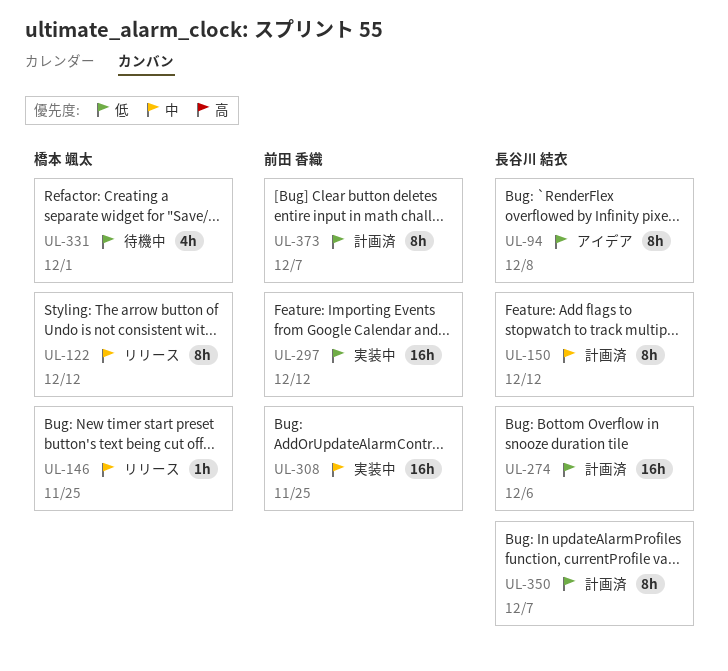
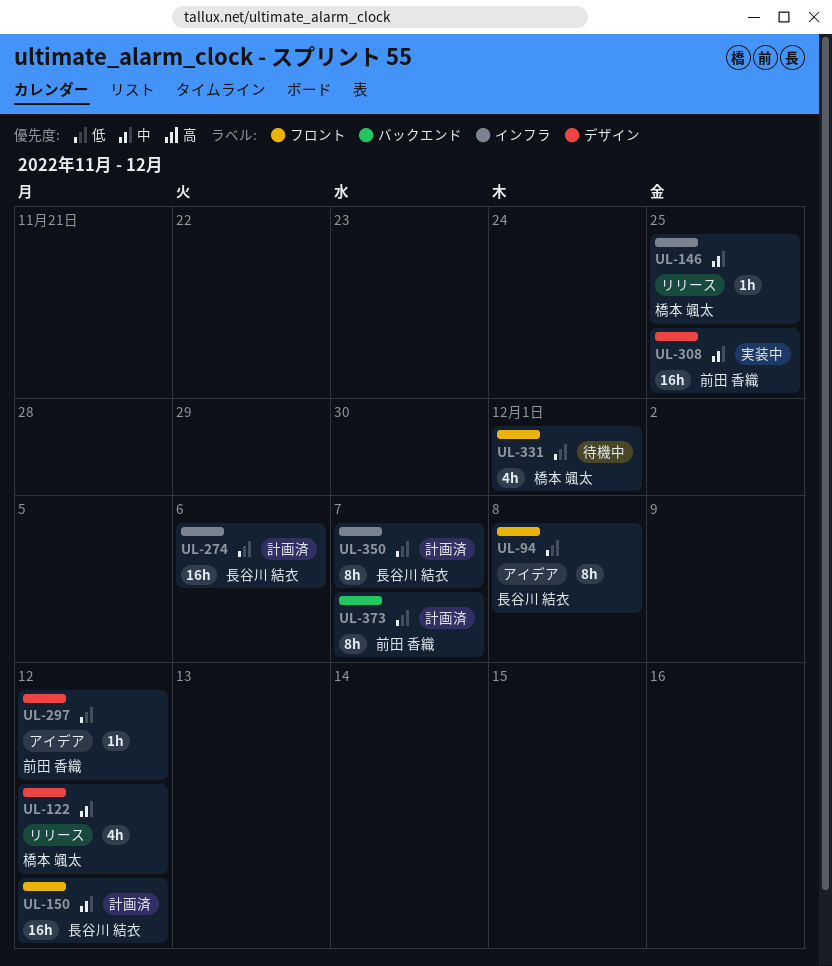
UL-122, estimate: 8h -> 4h
UL-150, estimate: 8h -> 16h
UL-297, status: 実装中 -> アイデア
UL-297, estimate: 16h -> 1h

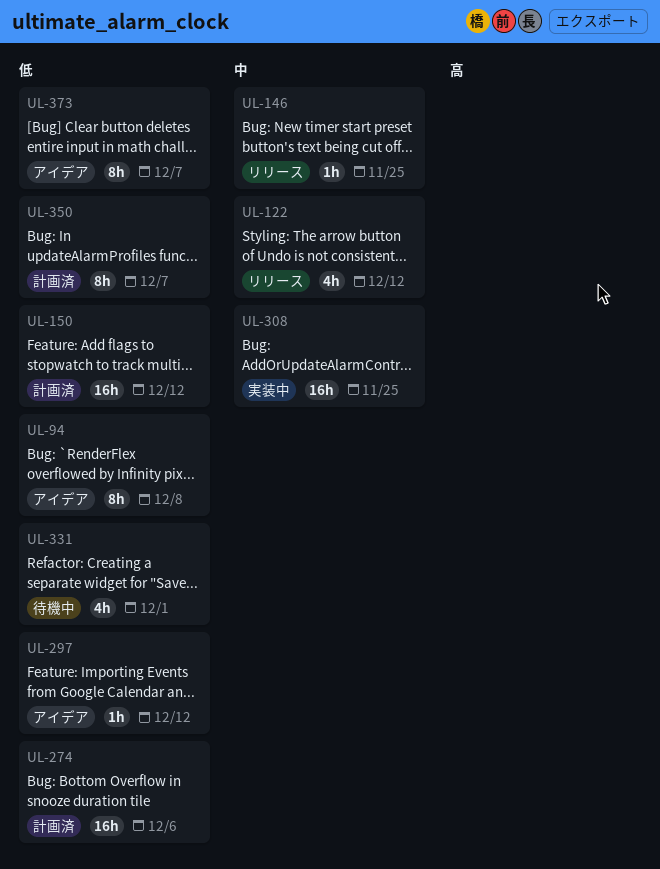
UL-150, priority: 中 -> 低
UL-373, status: 計画済 -> アイデア

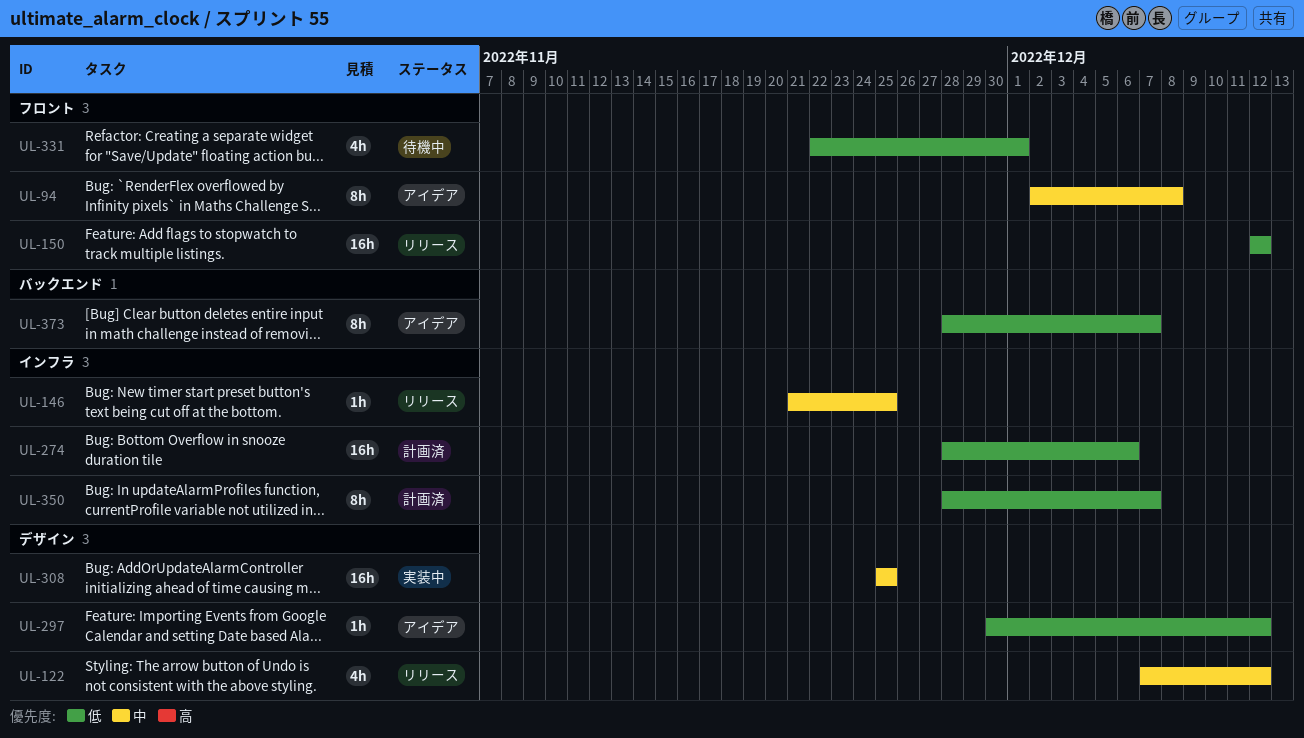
UL-94, priority: 低 -> 中
UL-150, status: 計画済 -> リリース

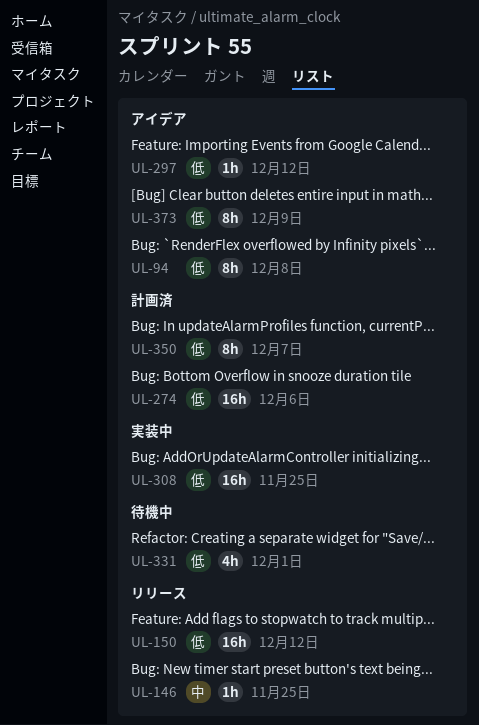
UL-94, priority: 中 -> 低
UL-122: present -> none
UL-308, priority: 中 -> 低
UL-373, due: Dec 7 -> Dec 9

